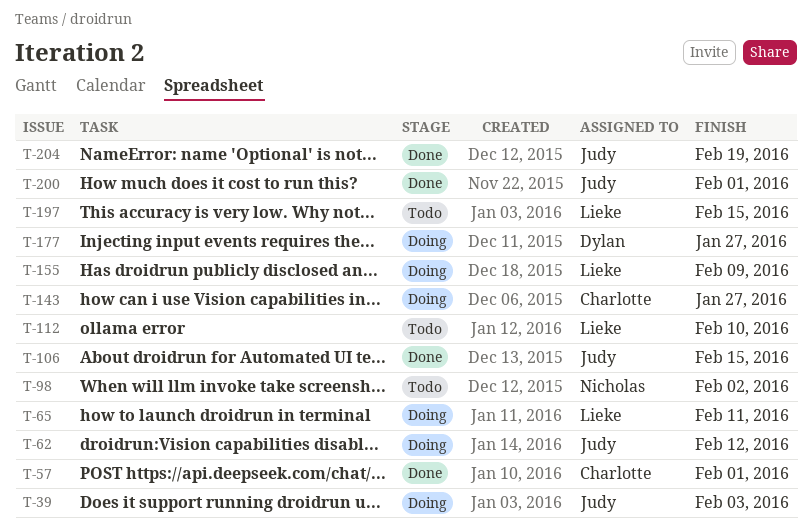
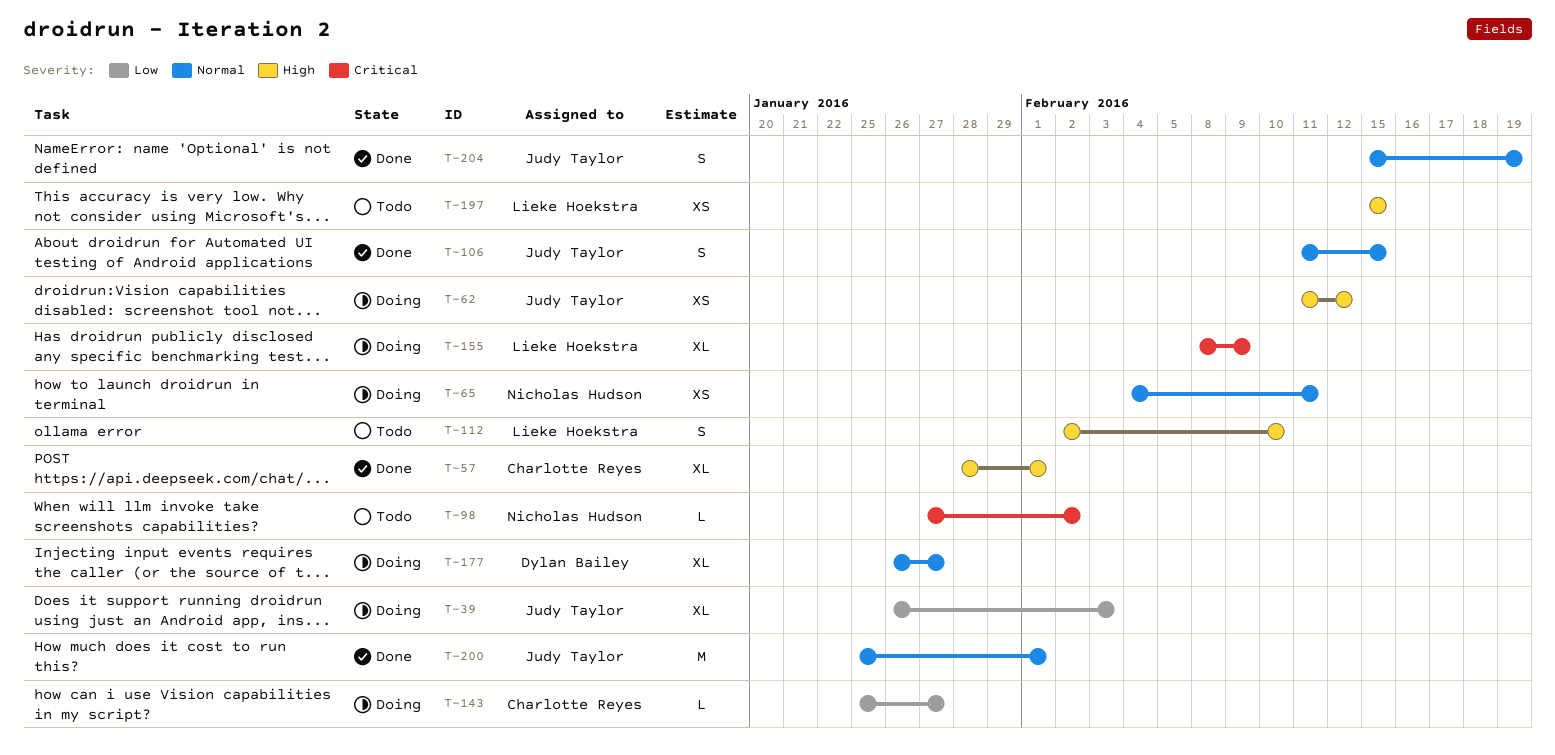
T-65, owner: Lieke Hoekstra -> Nicholas Hudson

